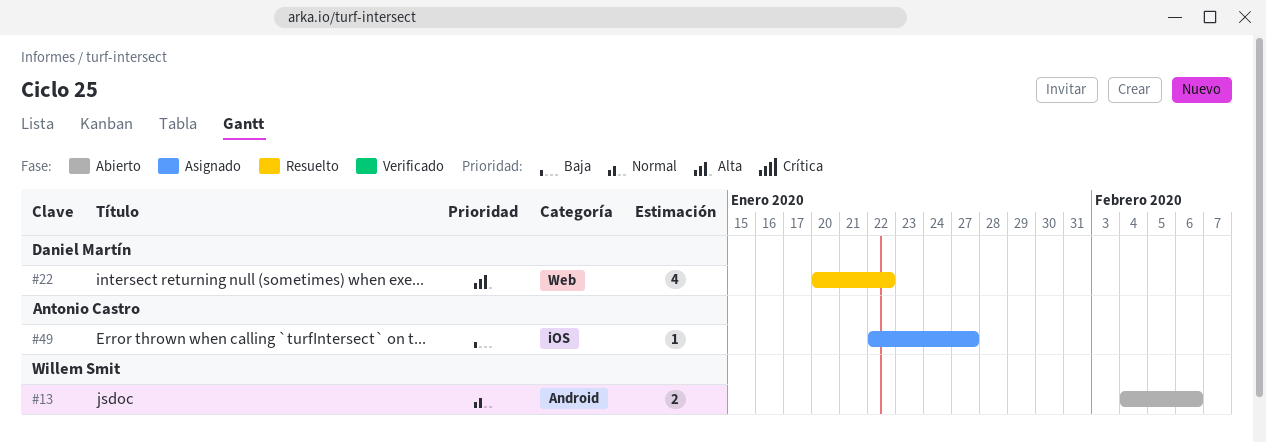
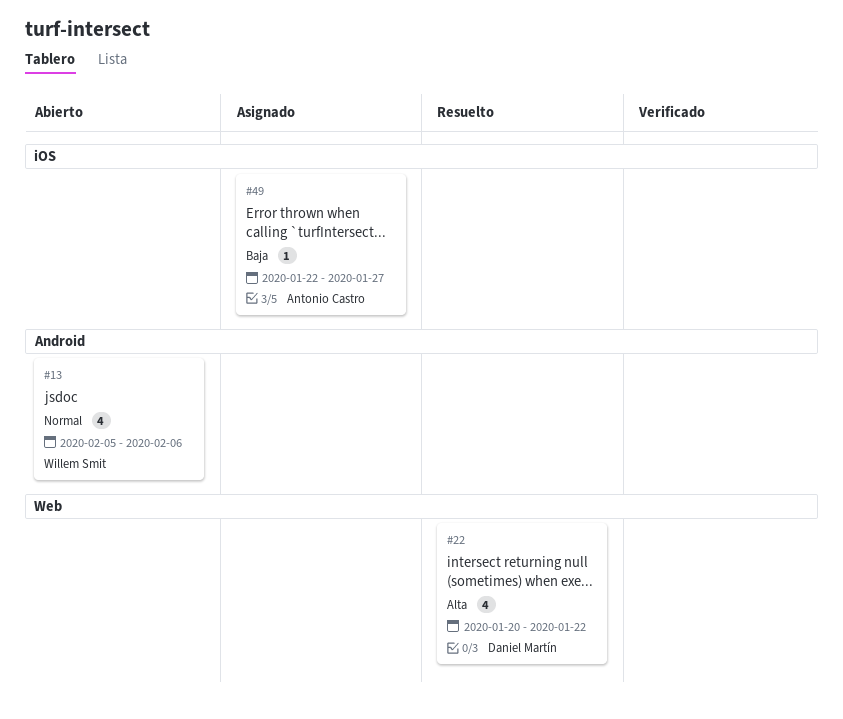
#13, estimate: 2 -> 4
#13, start: Feb 4 -> Feb 5

